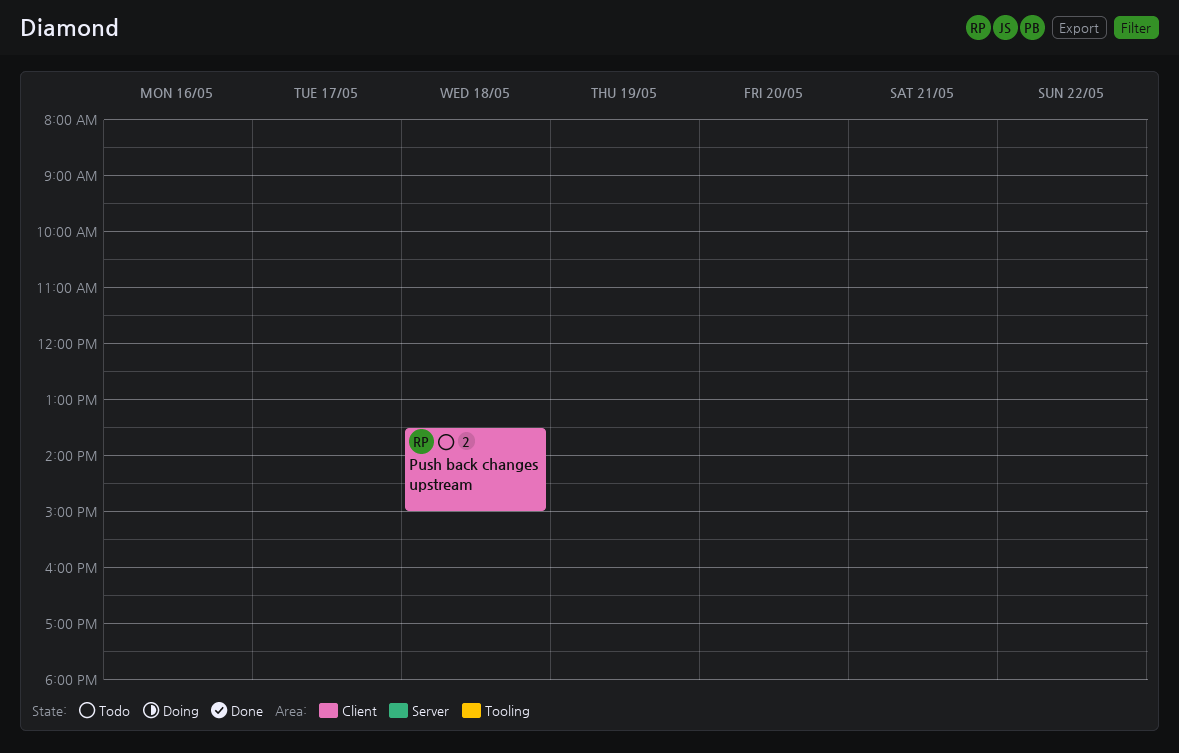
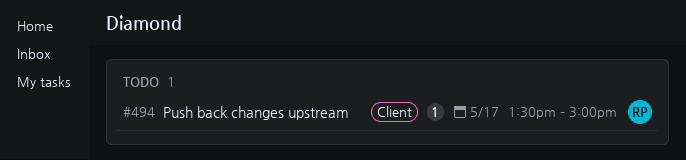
Push back changes upstream, estimate: 2 -> 1
Push back changes upstream, day: May 18 -> May 17

